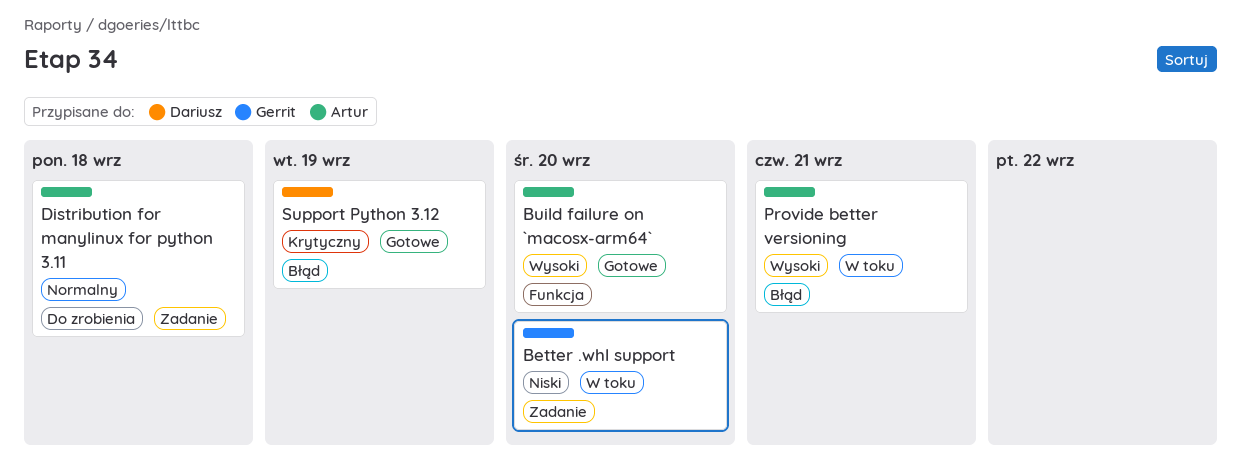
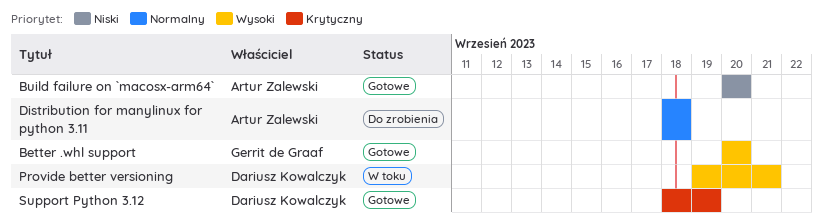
Better .whl support, status: W toku -> Gotowe
Better .whl support, priority: Niski -> Wysoki
Build failure on `macosx-arm64`, priority: Wysoki -> Niski
Provide better versioning, owner: Artur Zalewski -> Dariusz Kowalczyk

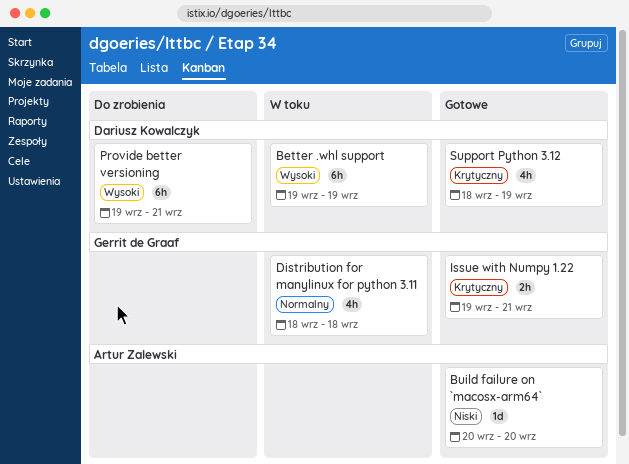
Better .whl support, status: Gotowe -> W toku
Better .whl support, owner: Gerrit de Graaf -> Dariusz Kowalczyk
Better .whl support, start: Sep 20 -> Sep 19
Better .whl support, due: Sep 20 -> Sep 19
Distribution for manylinux for python 3.11, status: Do zrobienia -> W toku
Distribution for manylinux for python 3.11, owner: Artur Zalewski -> Gerrit de Graaf
Issue with Numpy 1.22: none -> present
Provide better versioning, status: W toku -> Do zrobienia

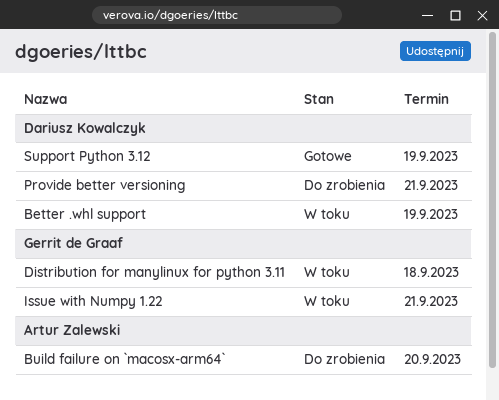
Build failure on `macosx-arm64`, status: Gotowe -> Do zrobienia
Issue with Numpy 1.22, status: Gotowe -> W toku

